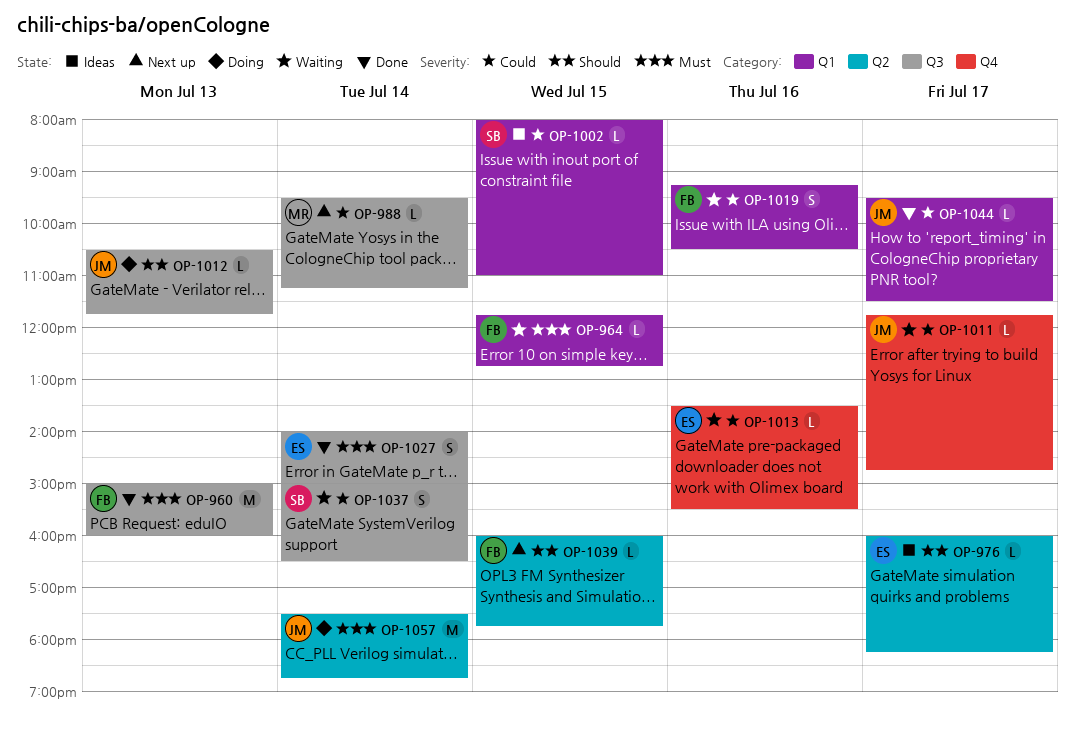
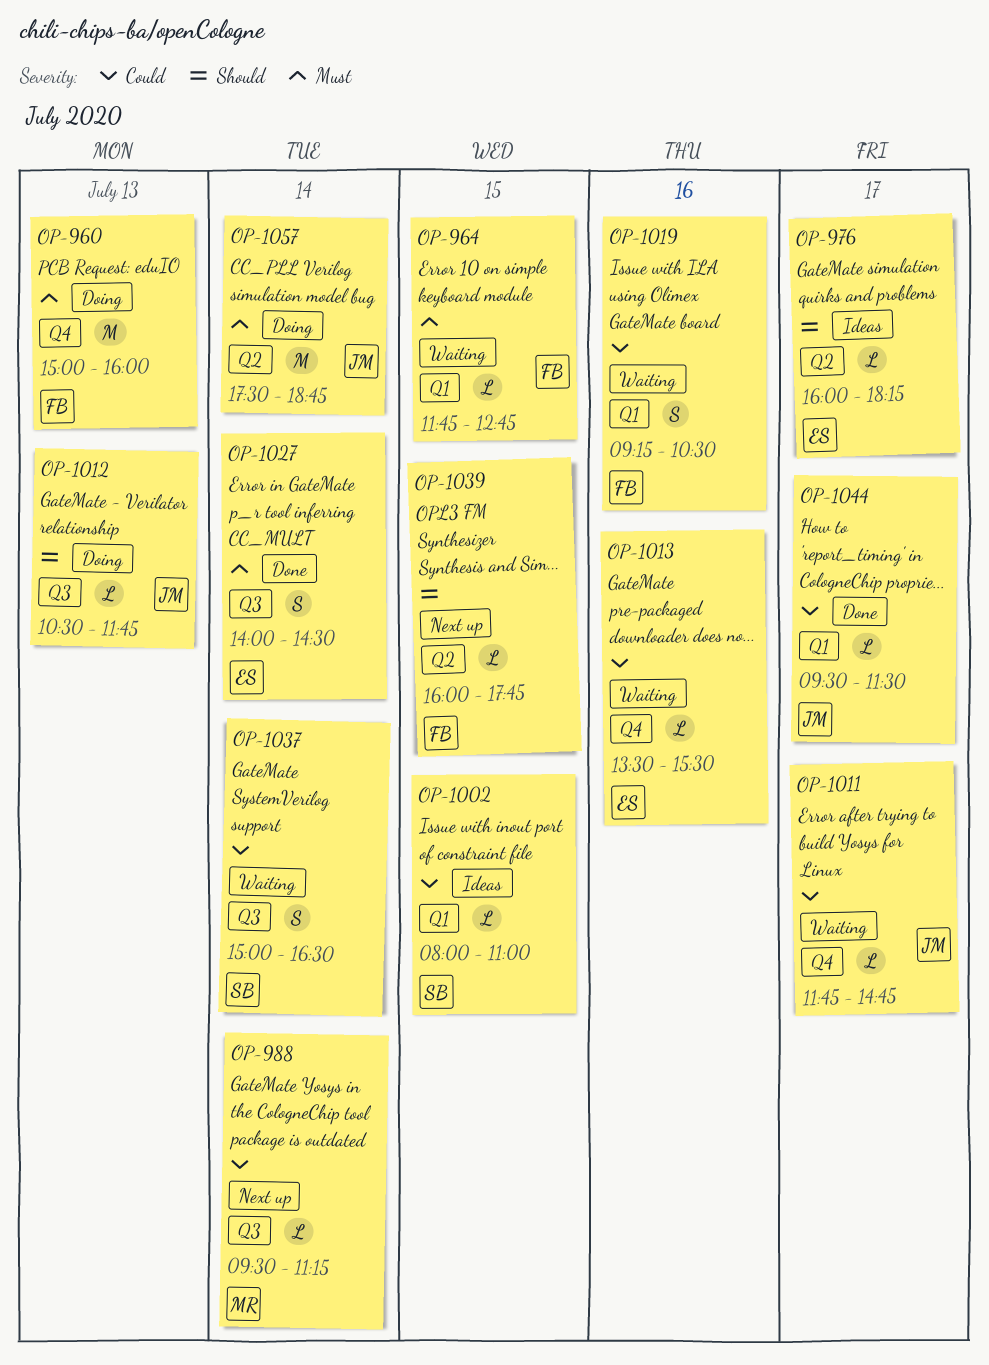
OP-960, status: Done -> Doing
OP-960, label: Q3 -> Q4
OP-1027, ends: 15:00 -> 14:30

